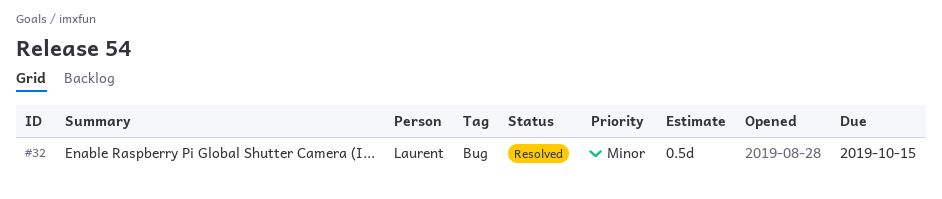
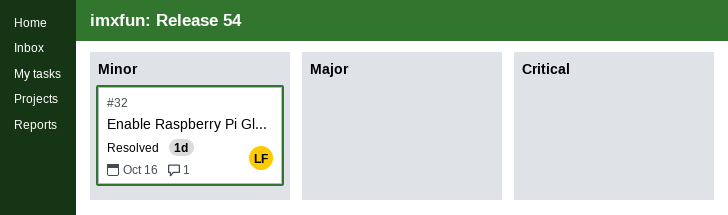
#32, estimate: 0.5d -> 1d
#32, due: Oct 15 -> Oct 16

